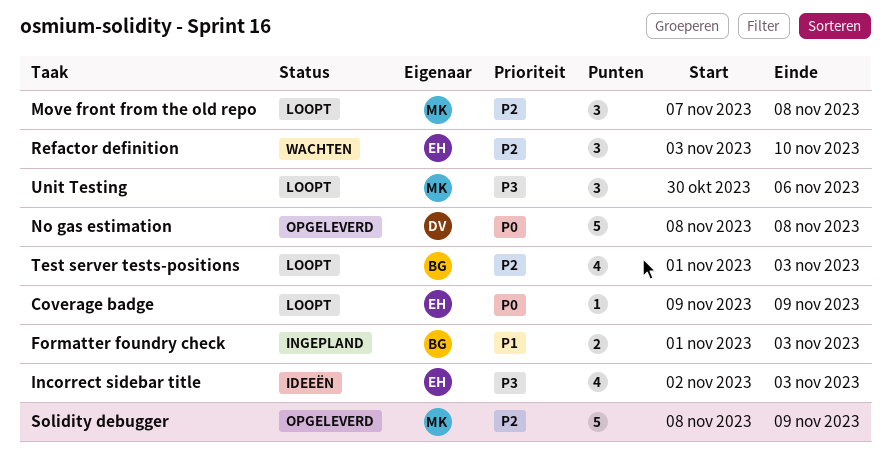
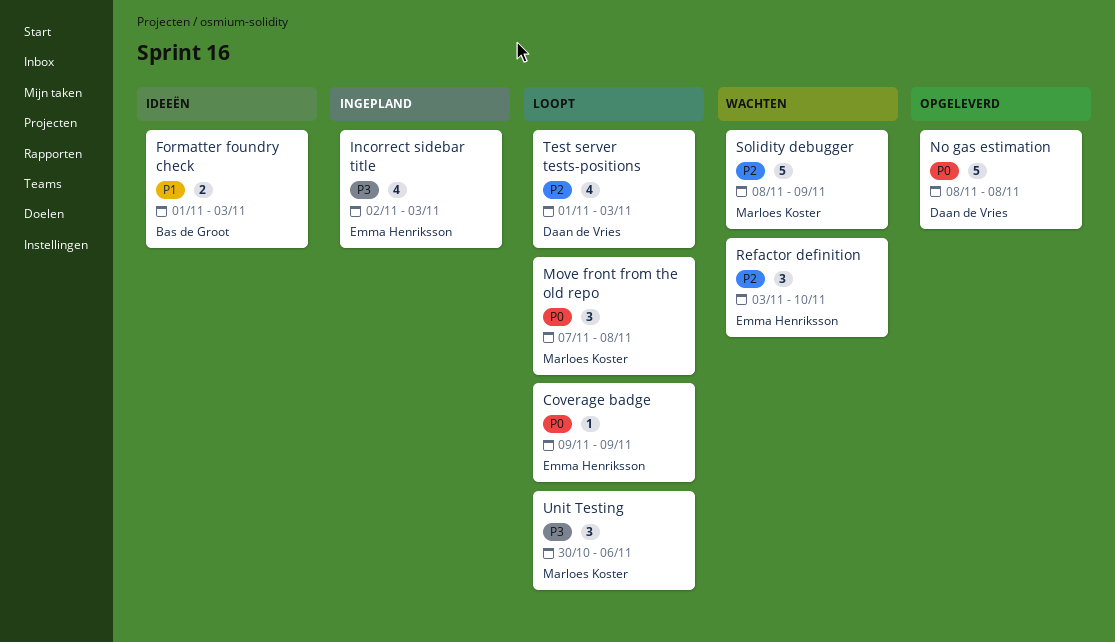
Formatter foundry check, status: Ingepland -> Ideeën
Incorrect sidebar title, status: Ideeën -> Ingepland
Move front from the old repo, priority: P2 -> P0
Solidity debugger, status: Opgeleverd -> Wachten
Test server tests-positions, owner: Bas de Groot -> Daan de Vries

